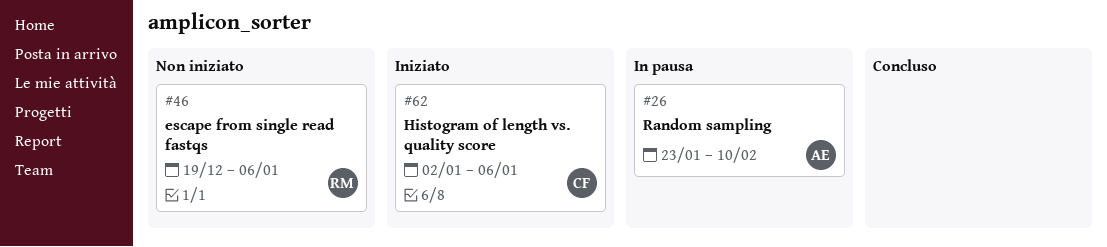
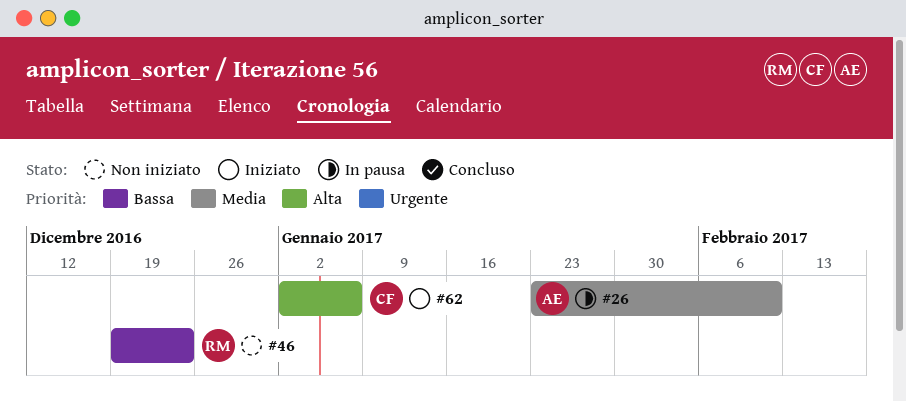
#46, due: Jan 6 -> Dec 23

